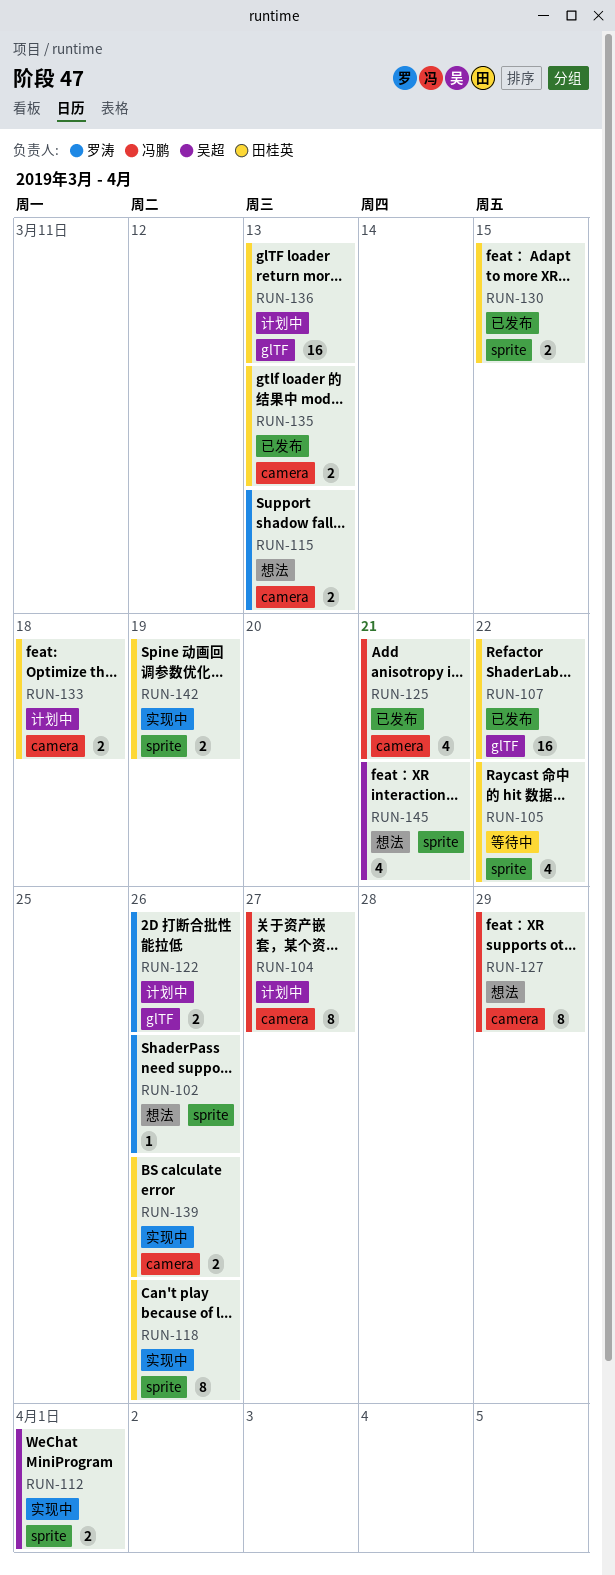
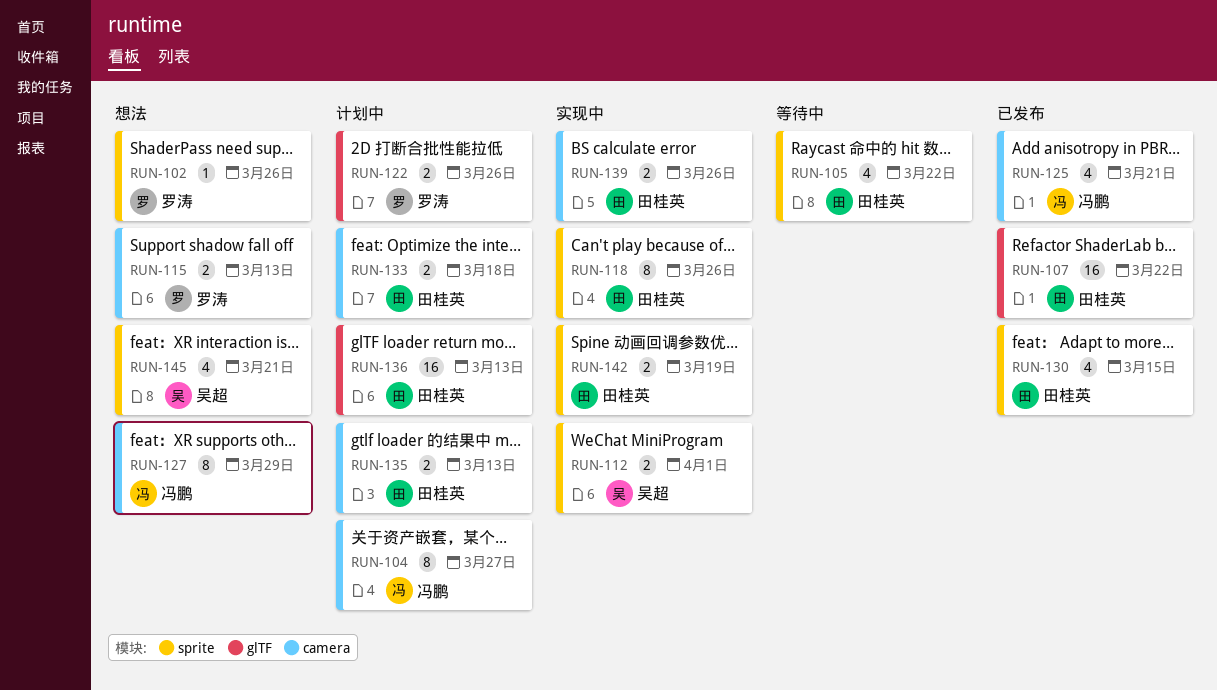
RUN-130, estimate: 2 -> 4
RUN-135, status: 已发布 -> 计划中

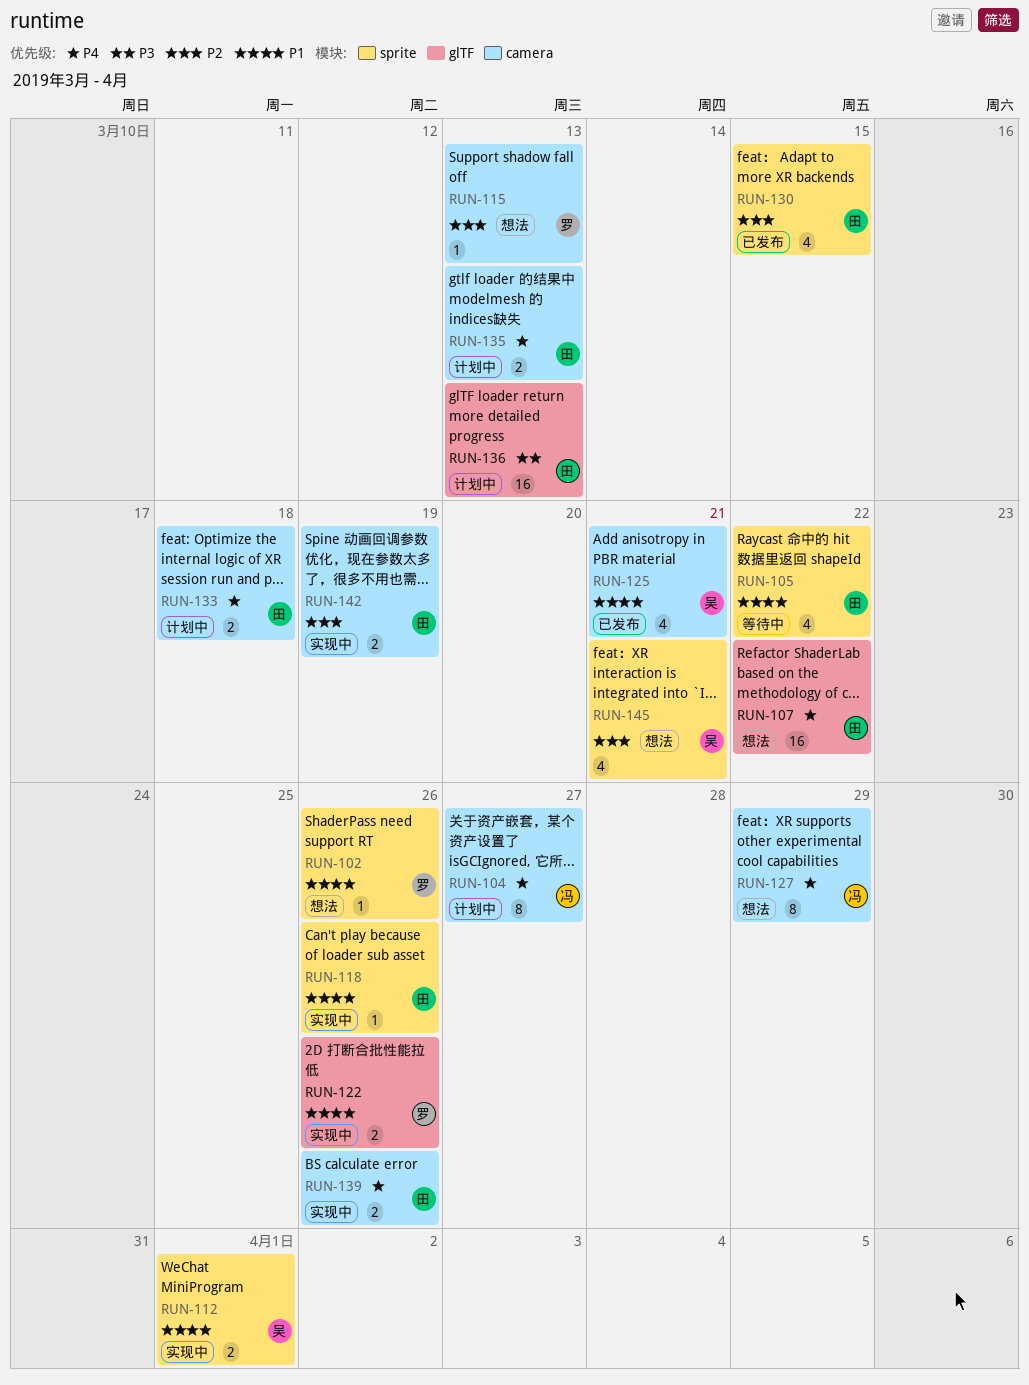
RUN-107, status: 已发布 -> 想法
RUN-115, estimate: 2 -> 1
RUN-118, estimate: 8 -> 1
RUN-122, status: 计划中 -> 实现中
RUN-125, owner: 冯鹏 -> 吴超
RUN-142, label: sprite -> camera

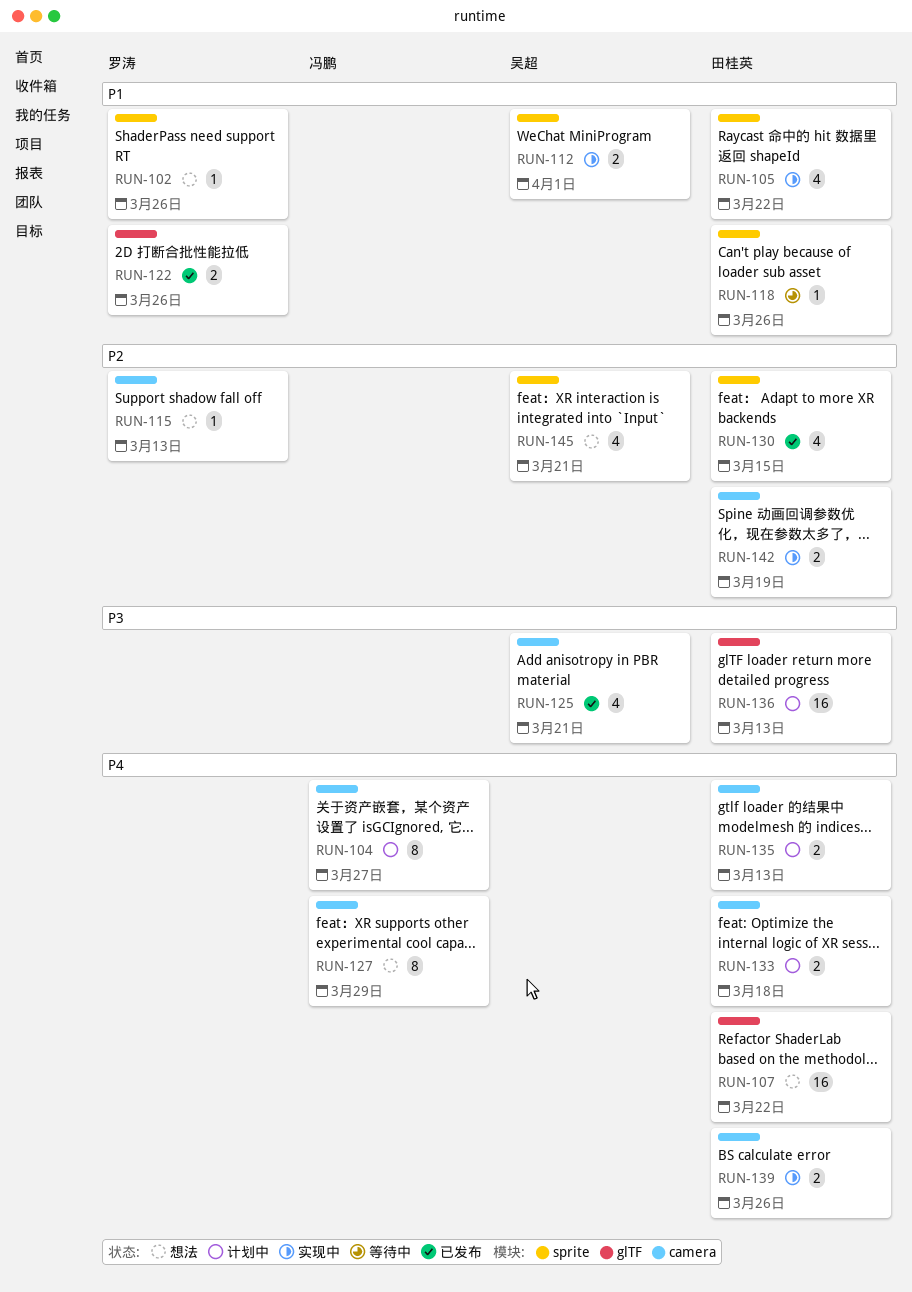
RUN-105, status: 等待中 -> 实现中
RUN-118, status: 实现中 -> 等待中
RUN-122, status: 实现中 -> 已发布
RUN-125, priority: P1 -> P3

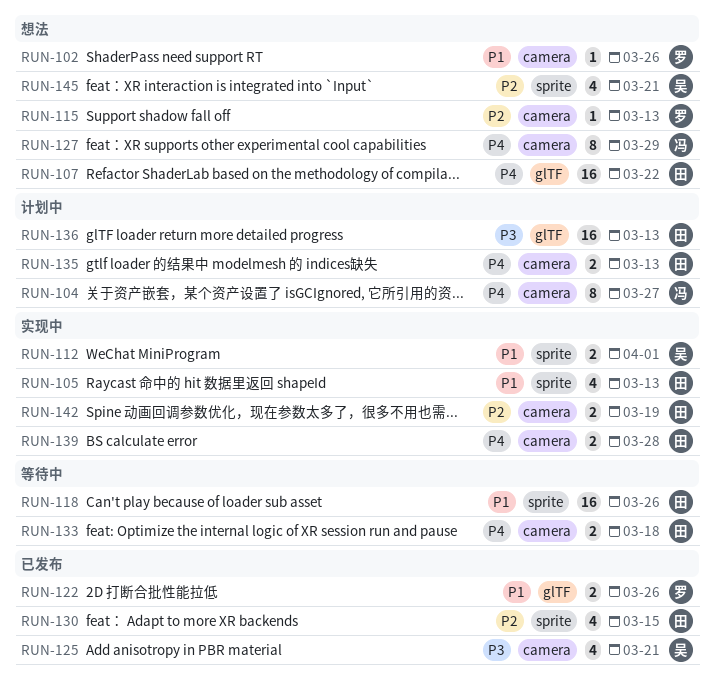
RUN-102, label: sprite -> camera
RUN-105, due: Mar 22 -> Mar 13
RUN-118, estimate: 1 -> 16
RUN-133, status: 计划中 -> 等待中
RUN-139, due: Mar 26 -> Mar 28

